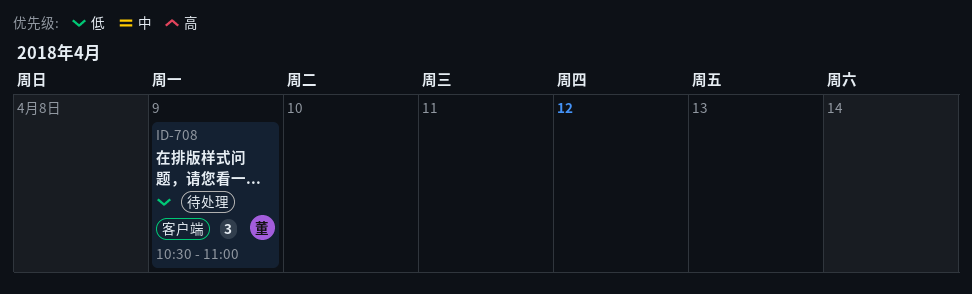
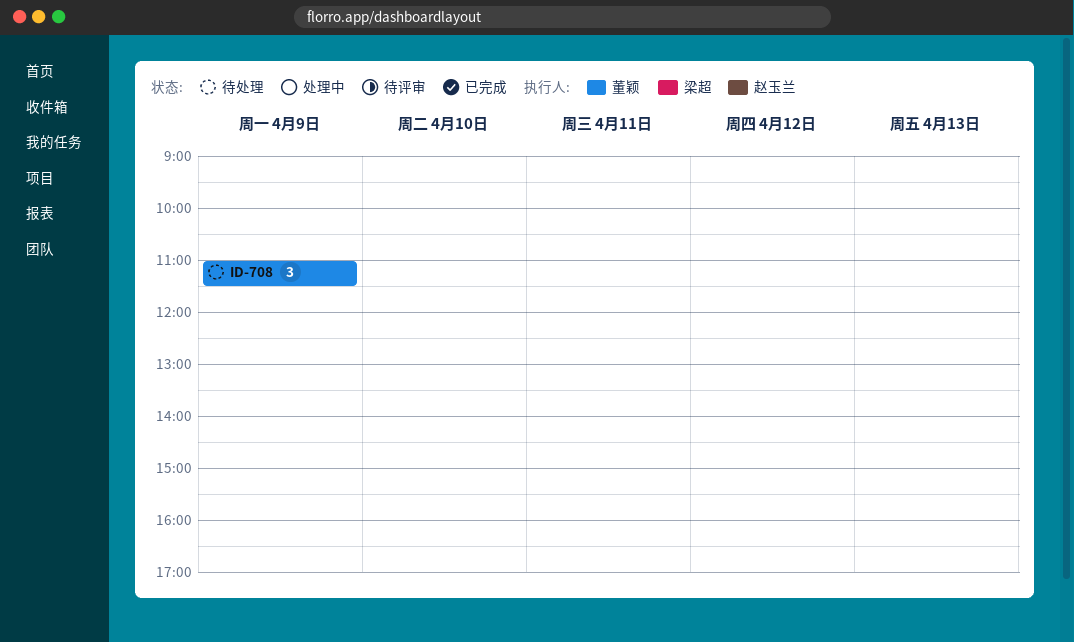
ID-708, begins: 10:30 -> 11:00
ID-708, ends: 11:00 -> 11:30

